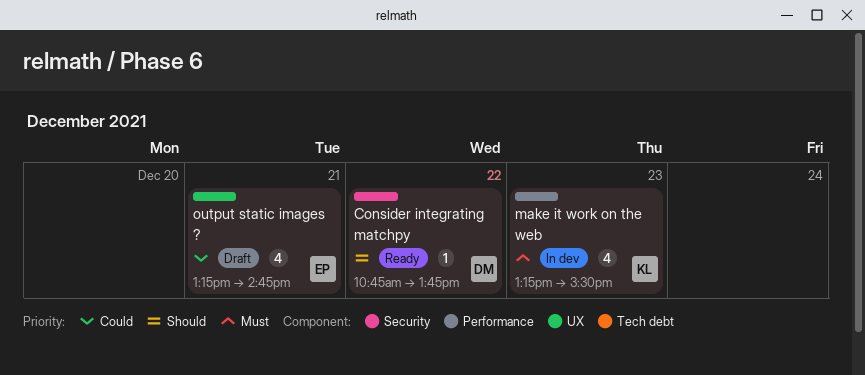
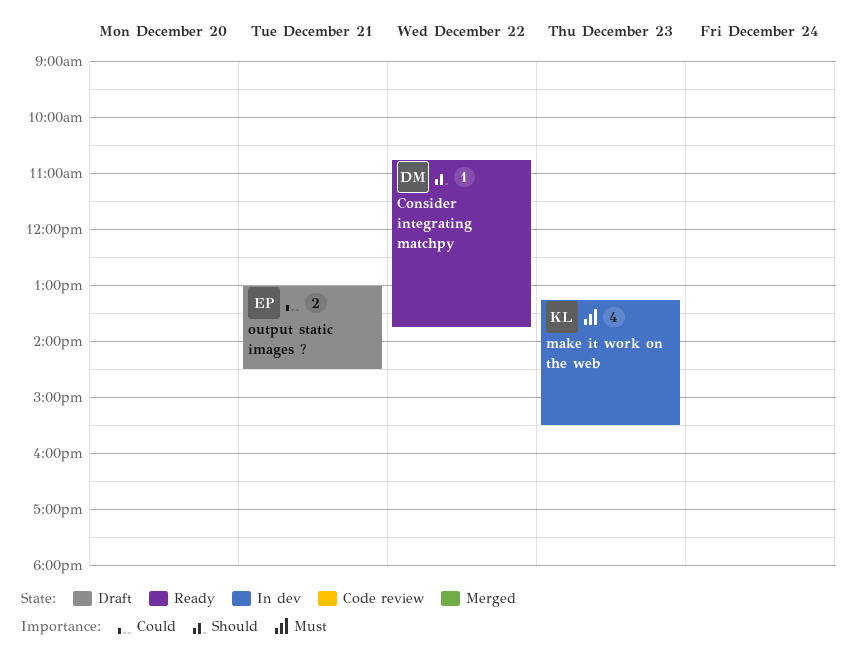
output static images ?, estimate: 4 -> 2
output static images ?, begins: 13:15 -> 13:00
output static images ?, ends: 14:45 -> 14:30

